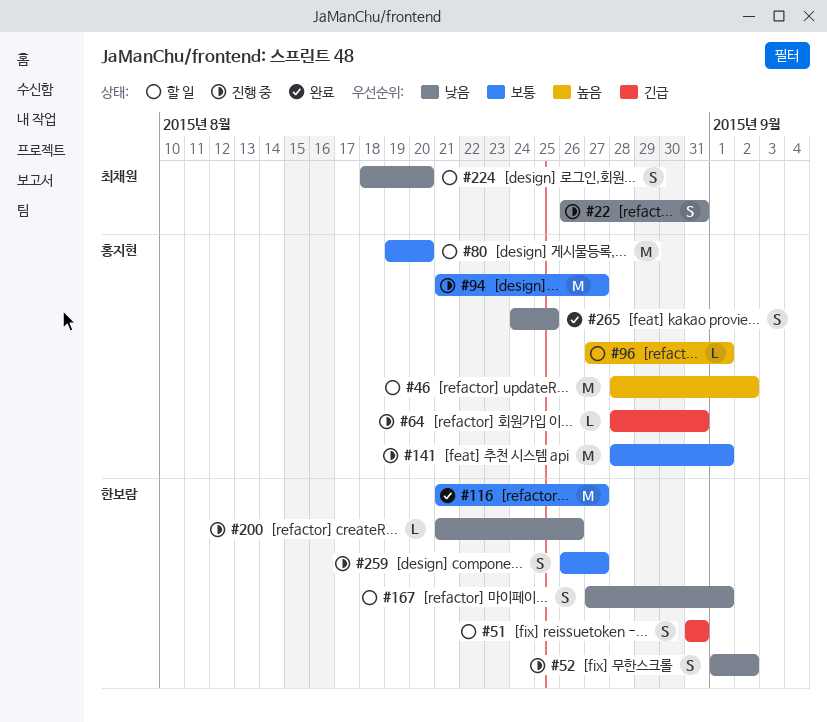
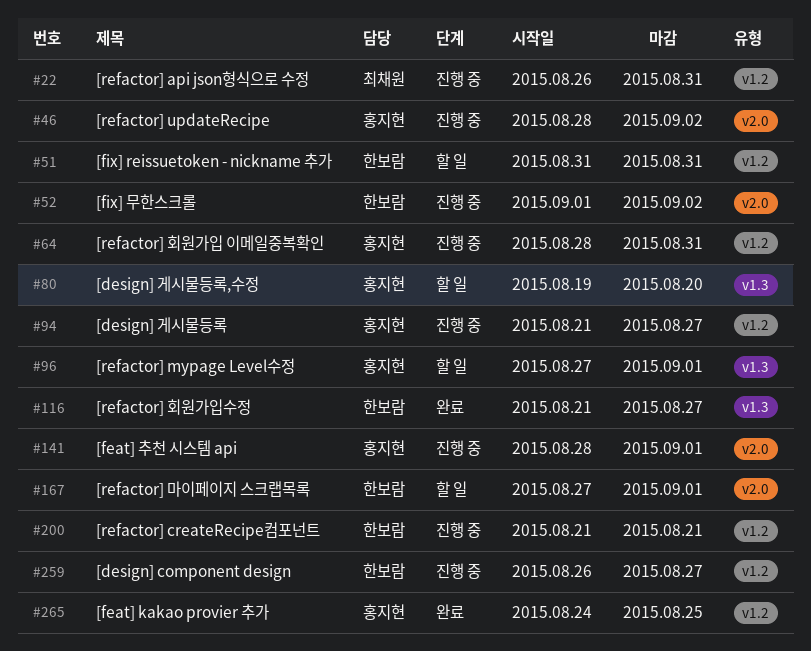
#46, status: 할 일 -> 진행 중
#200, due: Aug 26 -> Aug 21
#224: present -> none

